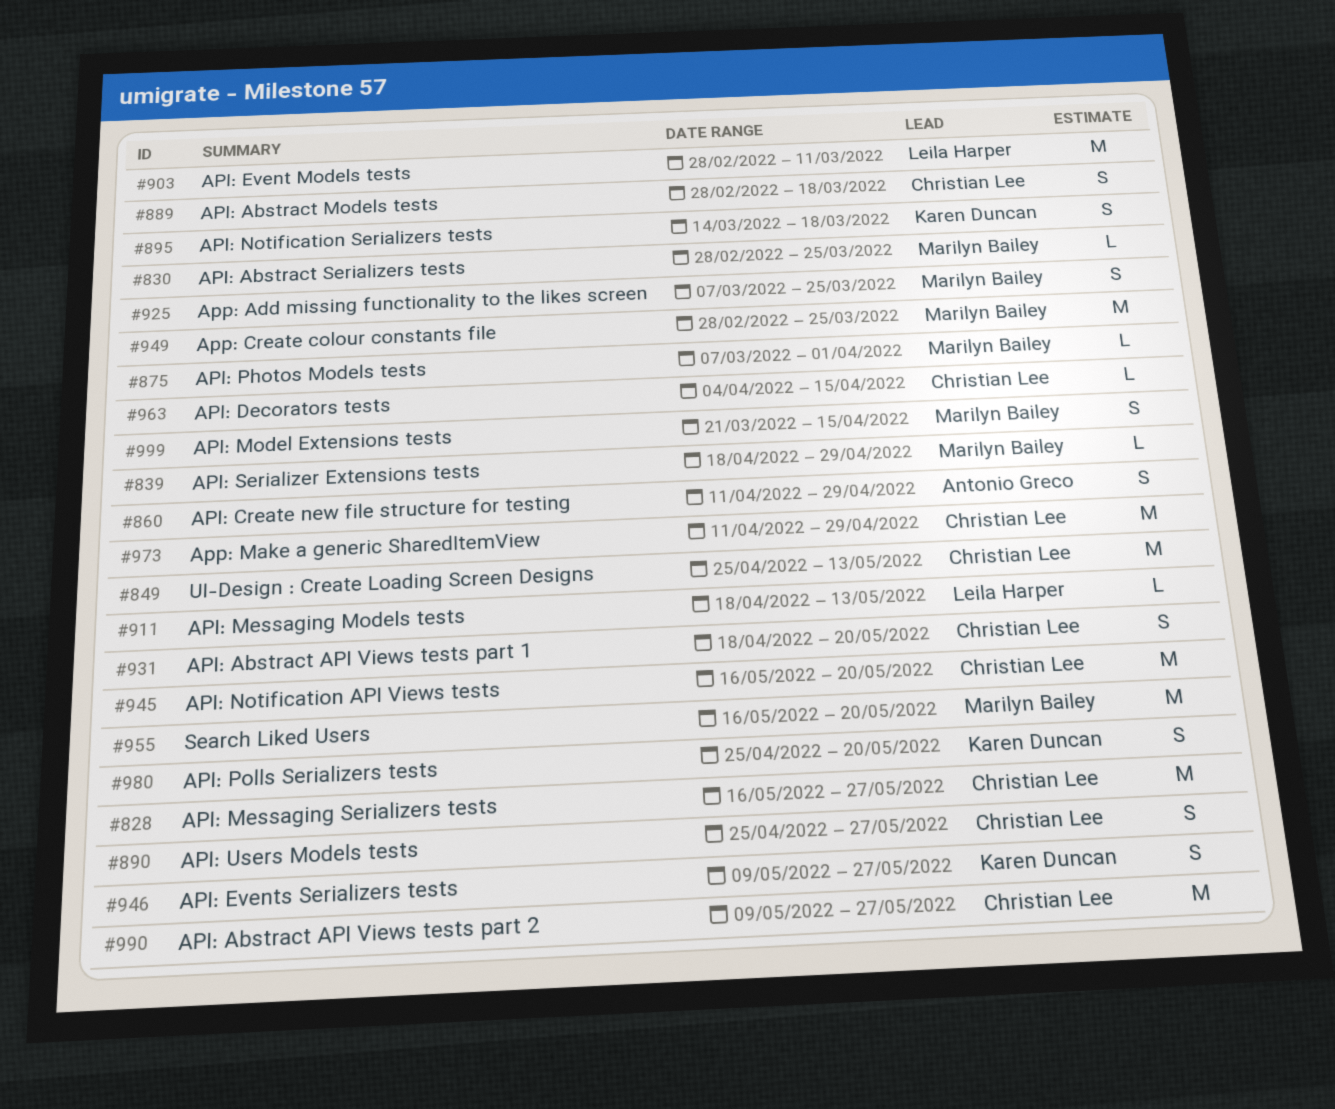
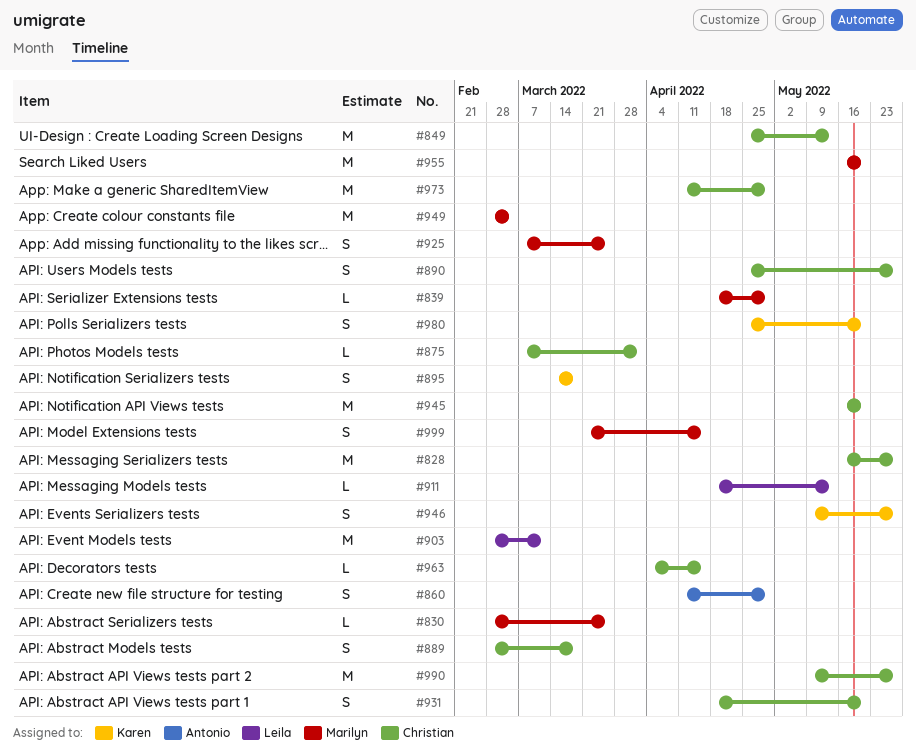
#875, owner: Marilyn Bailey -> Christian Lee
#949, due: Mar 25 -> Mar 4

